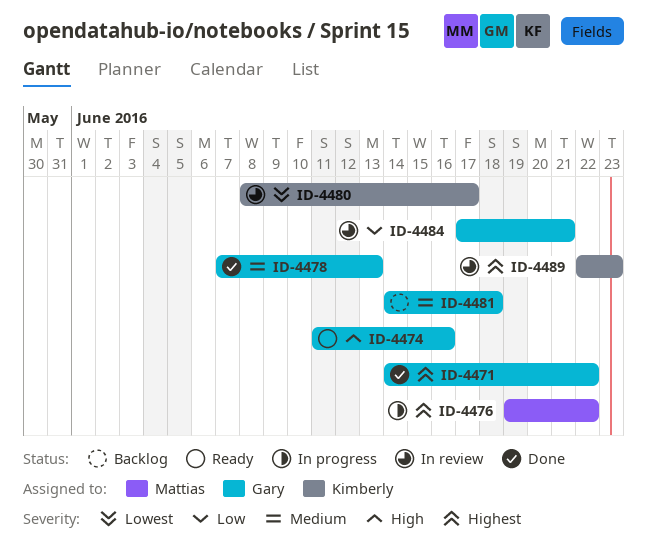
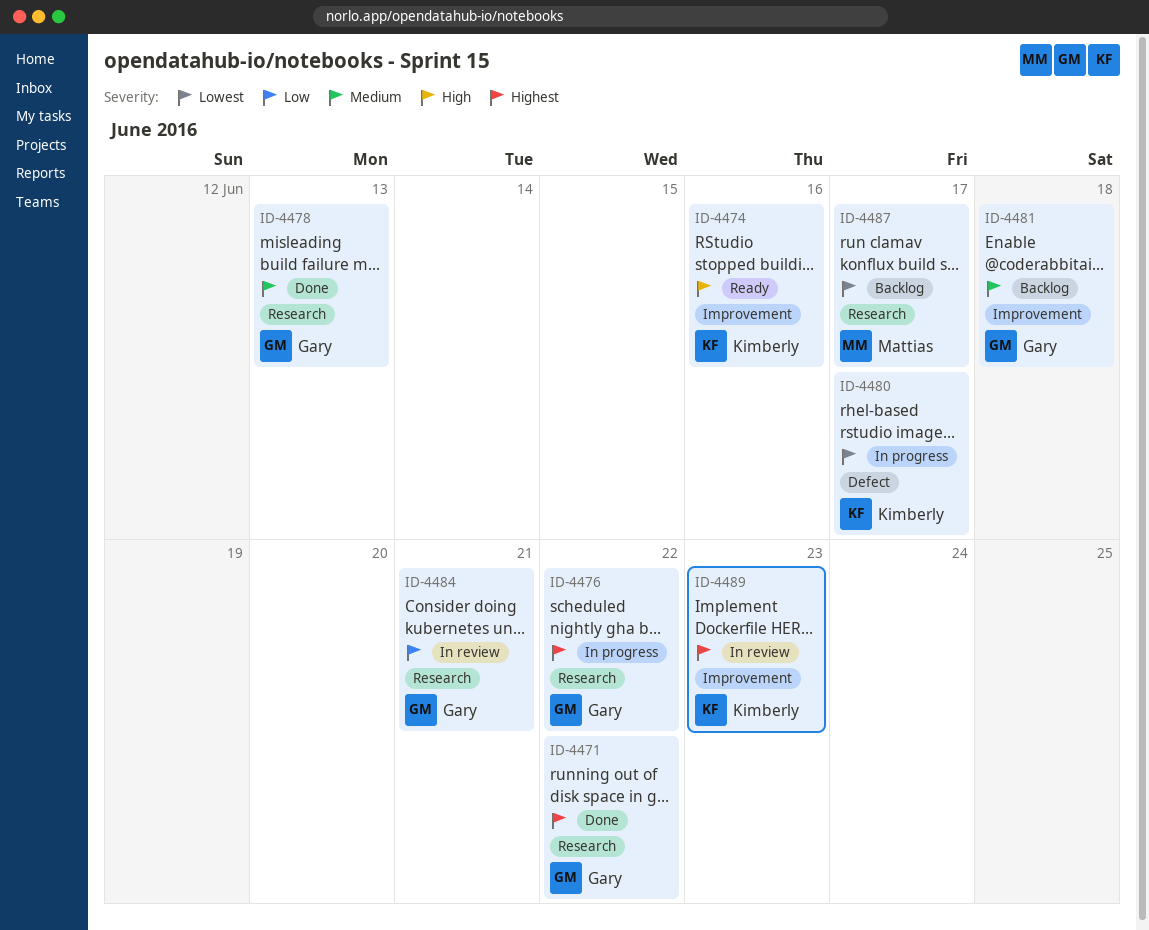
ID-4474, owner: Gary -> Kimberly
ID-4476, owner: Mattias -> Gary
ID-4480, status: In review -> In progress
ID-4487: none -> present

